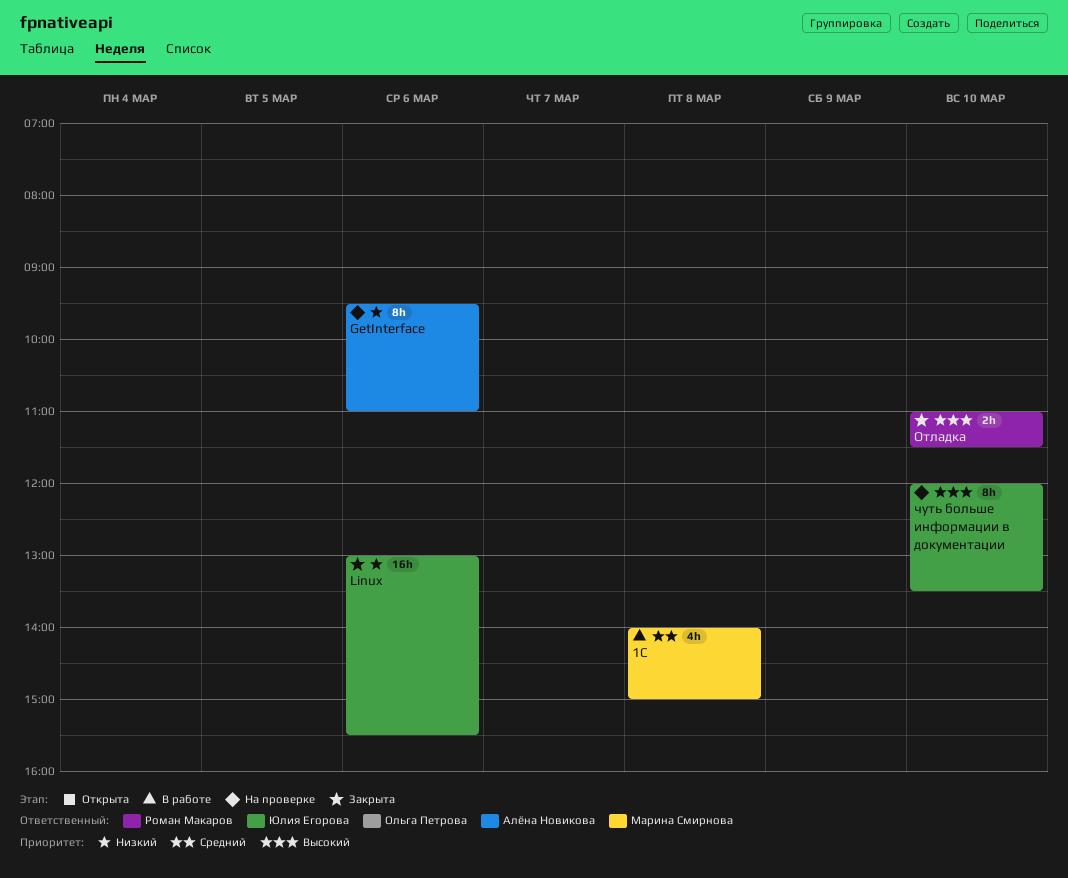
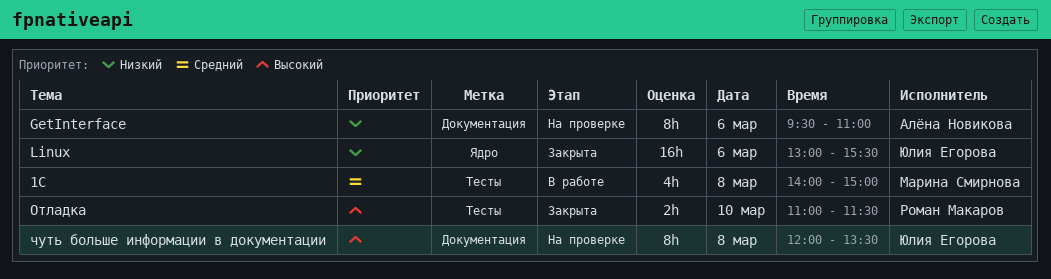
чуть больше информации в документации, day: Mar 10 -> Mar 8

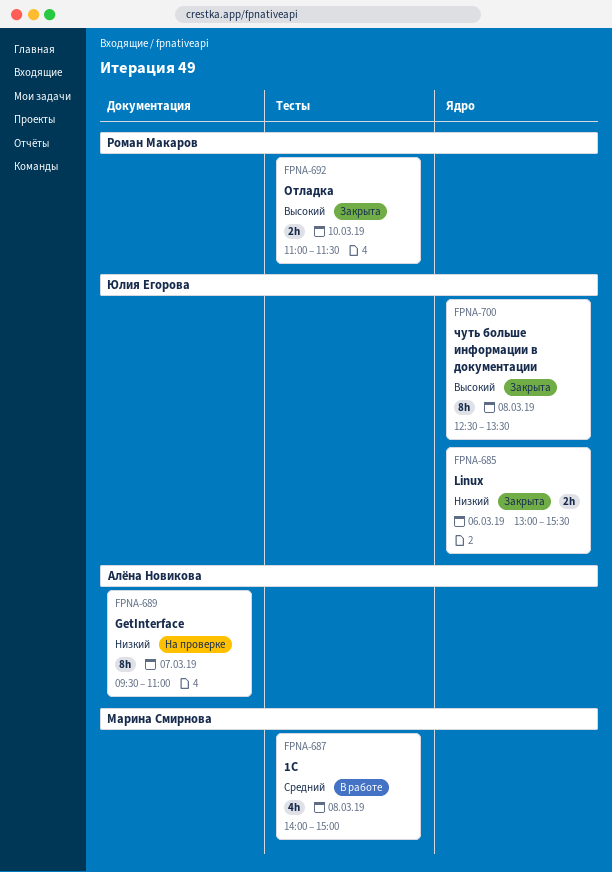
GetInterface, day: Mar 6 -> Mar 7
Linux, estimate: 16h -> 2h
чуть больше информации в документации, status: На проверке -> Закрыта
чуть больше информации в документации, label: Документация -> Ядро
чуть больше информации в документации, begins: 12:00 -> 12:30

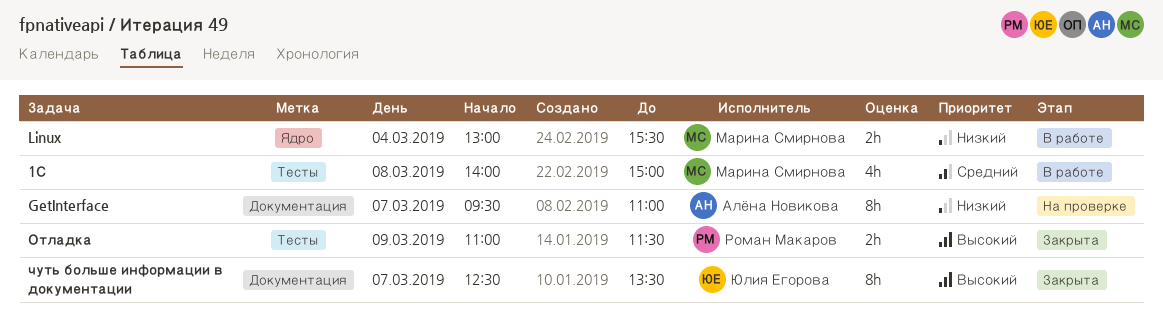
Linux, status: Закрыта -> В работе
Linux, owner: Юлия Егорова -> Марина Смирнова
Linux, day: Mar 6 -> Mar 4
Отладка, day: Mar 10 -> Mar 9
чуть больше информации в документации, label: Ядро -> Документация
чуть больше информации в документации, day: Mar 8 -> Mar 7

